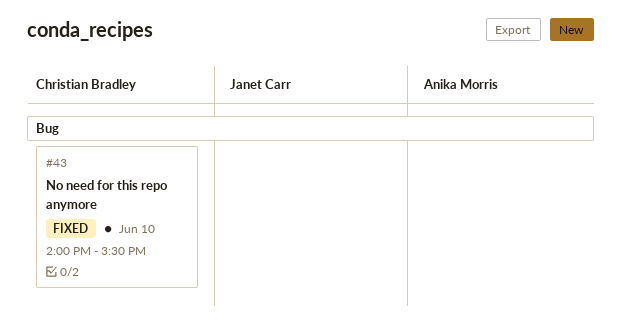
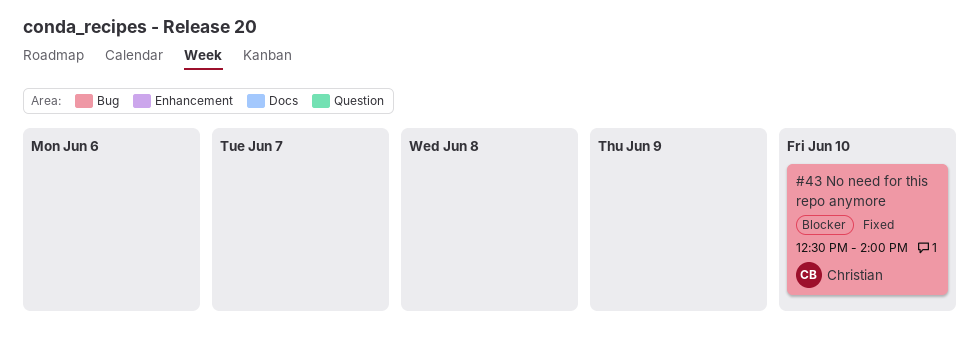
#43, begins: 14:00 -> 12:30
#43, ends: 15:30 -> 14:00

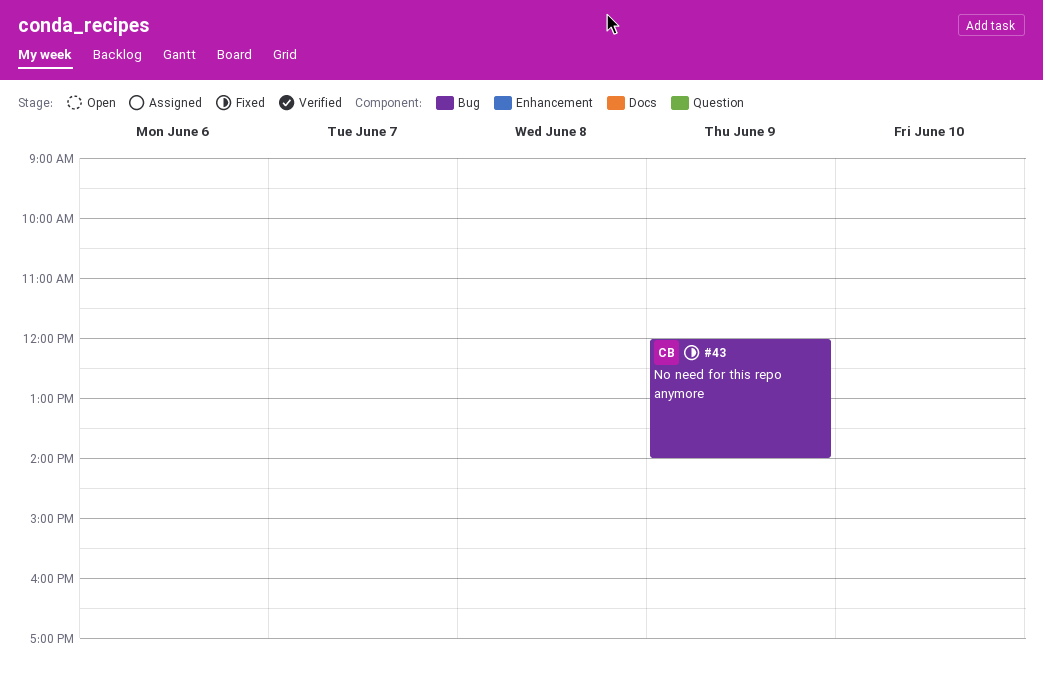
#43, day: Jun 10 -> Jun 9
#43, begins: 12:30 -> 12:00

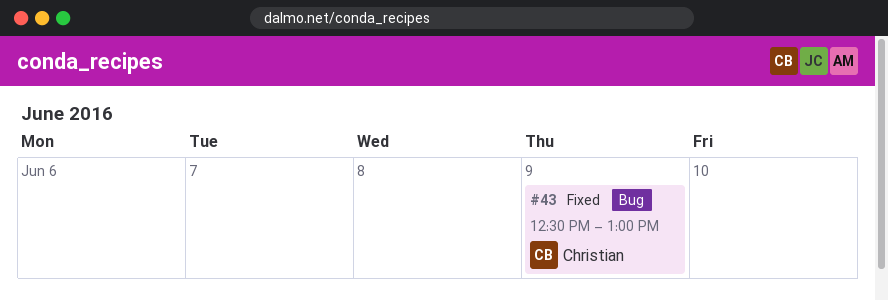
#43, begins: 12:00 -> 12:30
#43, ends: 14:00 -> 13:00

